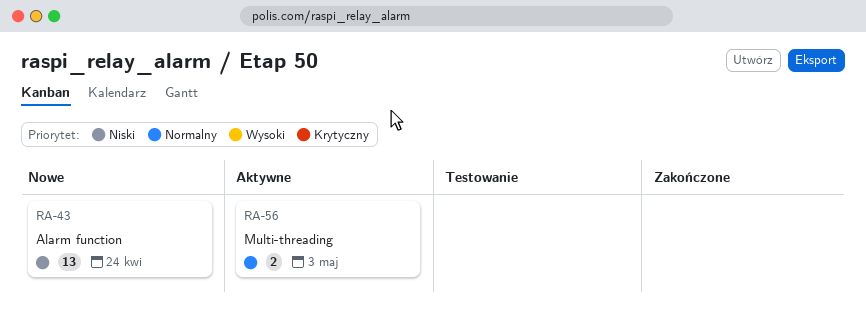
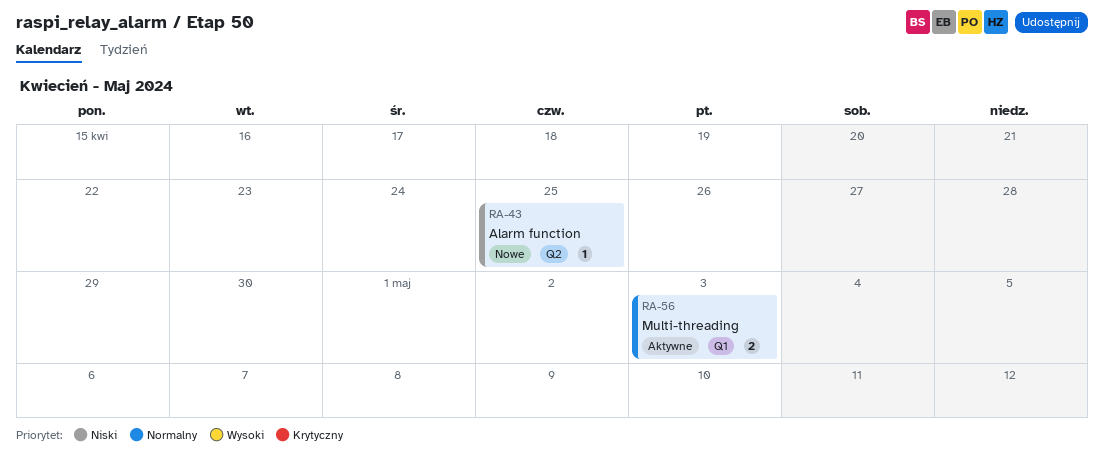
RA-43, estimate: 13 -> 1
RA-43, due: Apr 24 -> Apr 25

